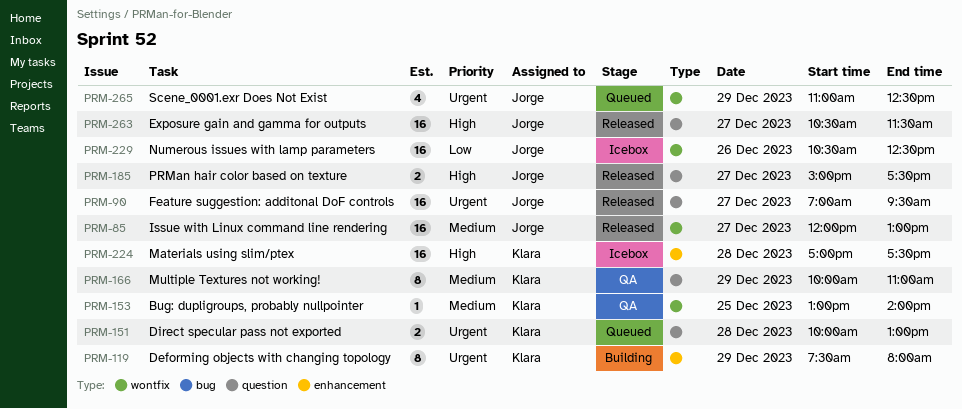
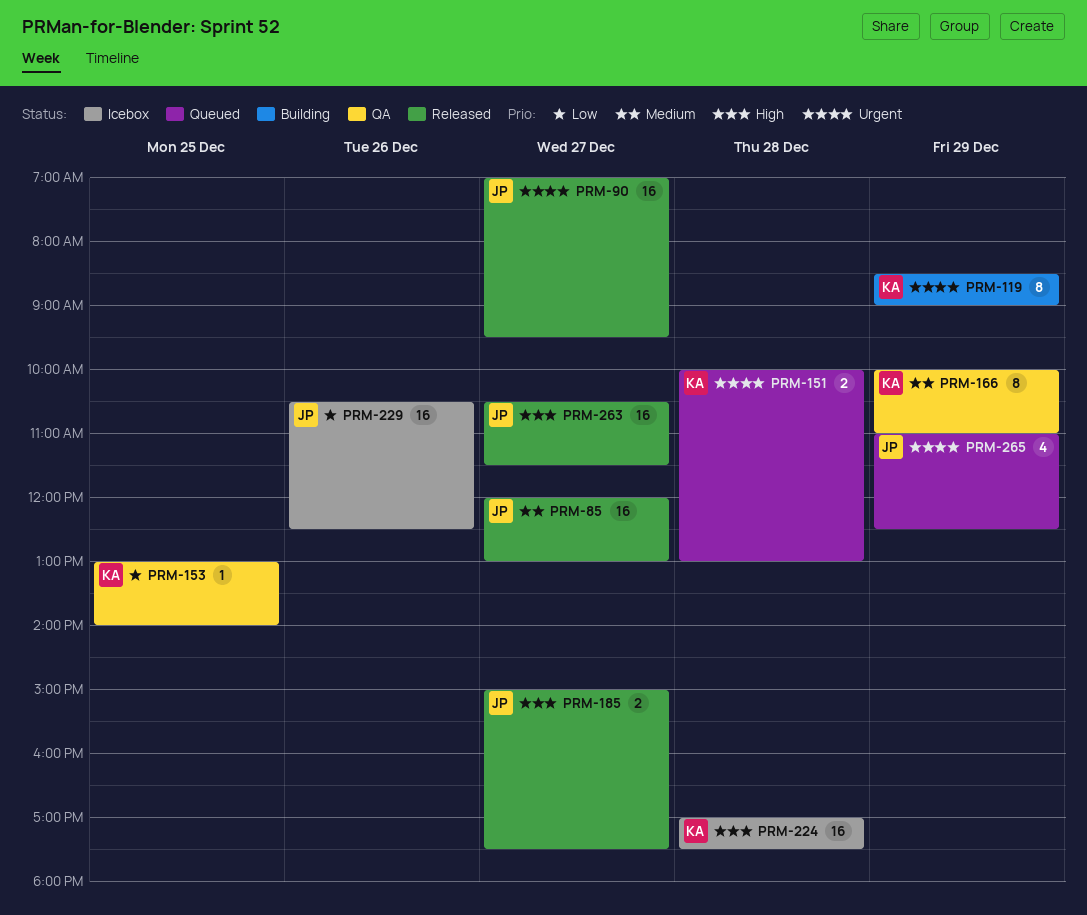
PRM-119, begins: 07:30 -> 08:30
PRM-119, ends: 08:00 -> 09:00
PRM-153, priority: Medium -> Low

